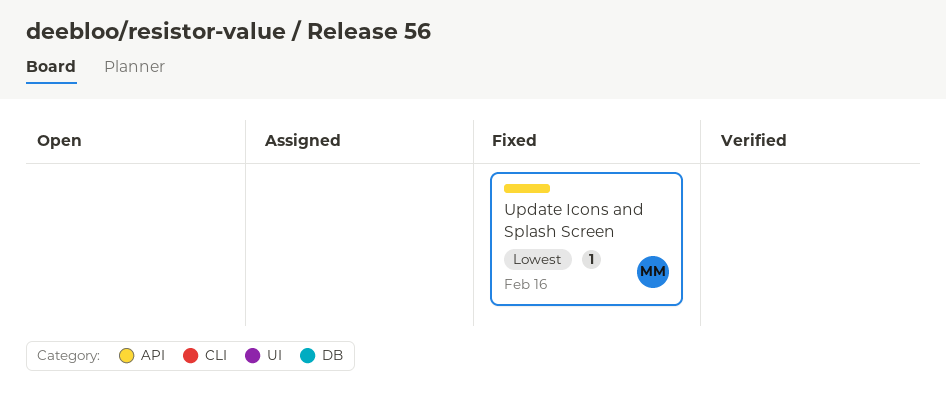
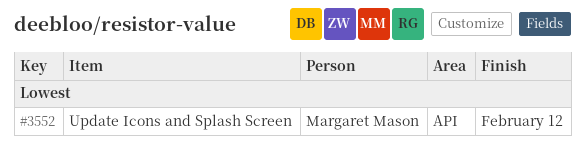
Update Icons and Splash Screen, due: Feb 16 -> Feb 12

